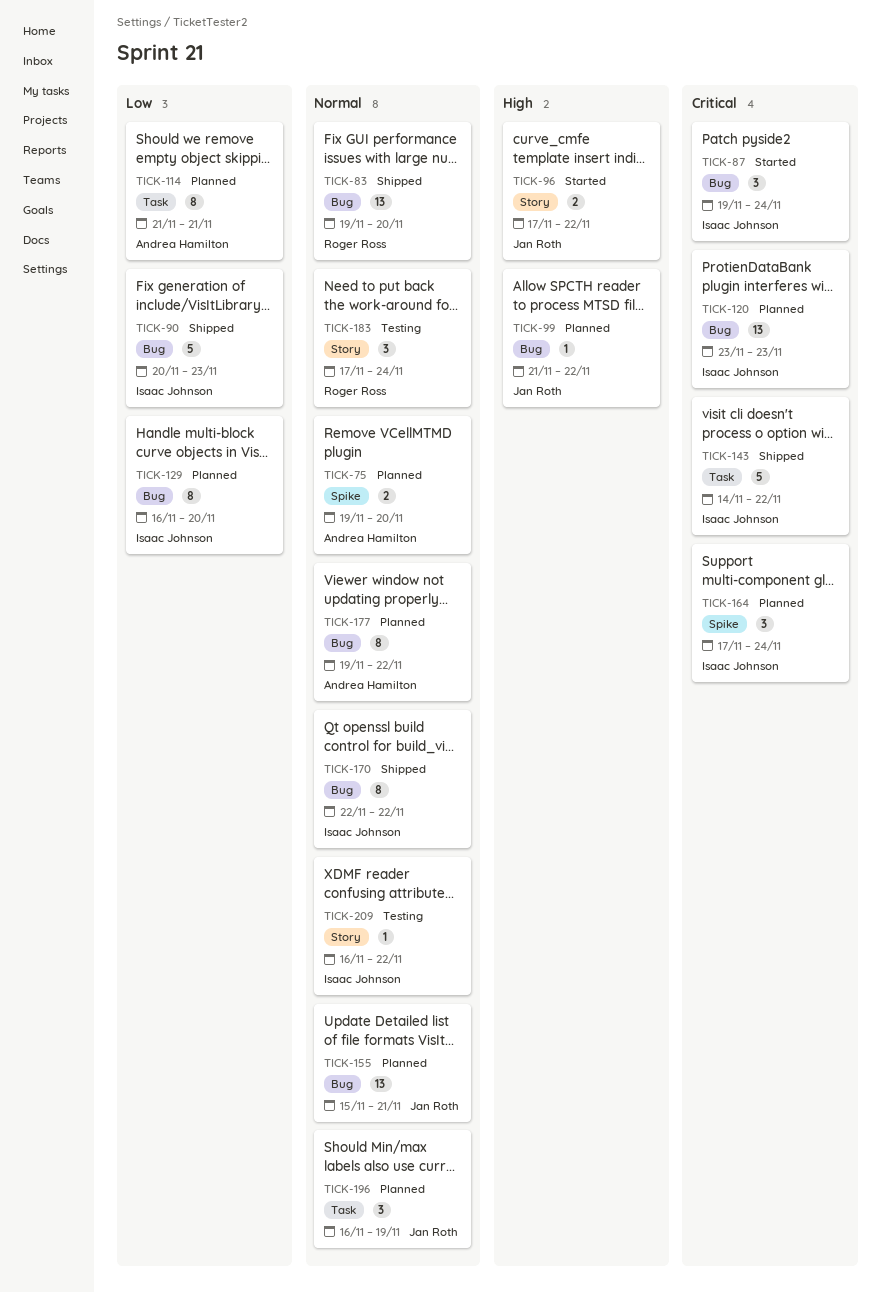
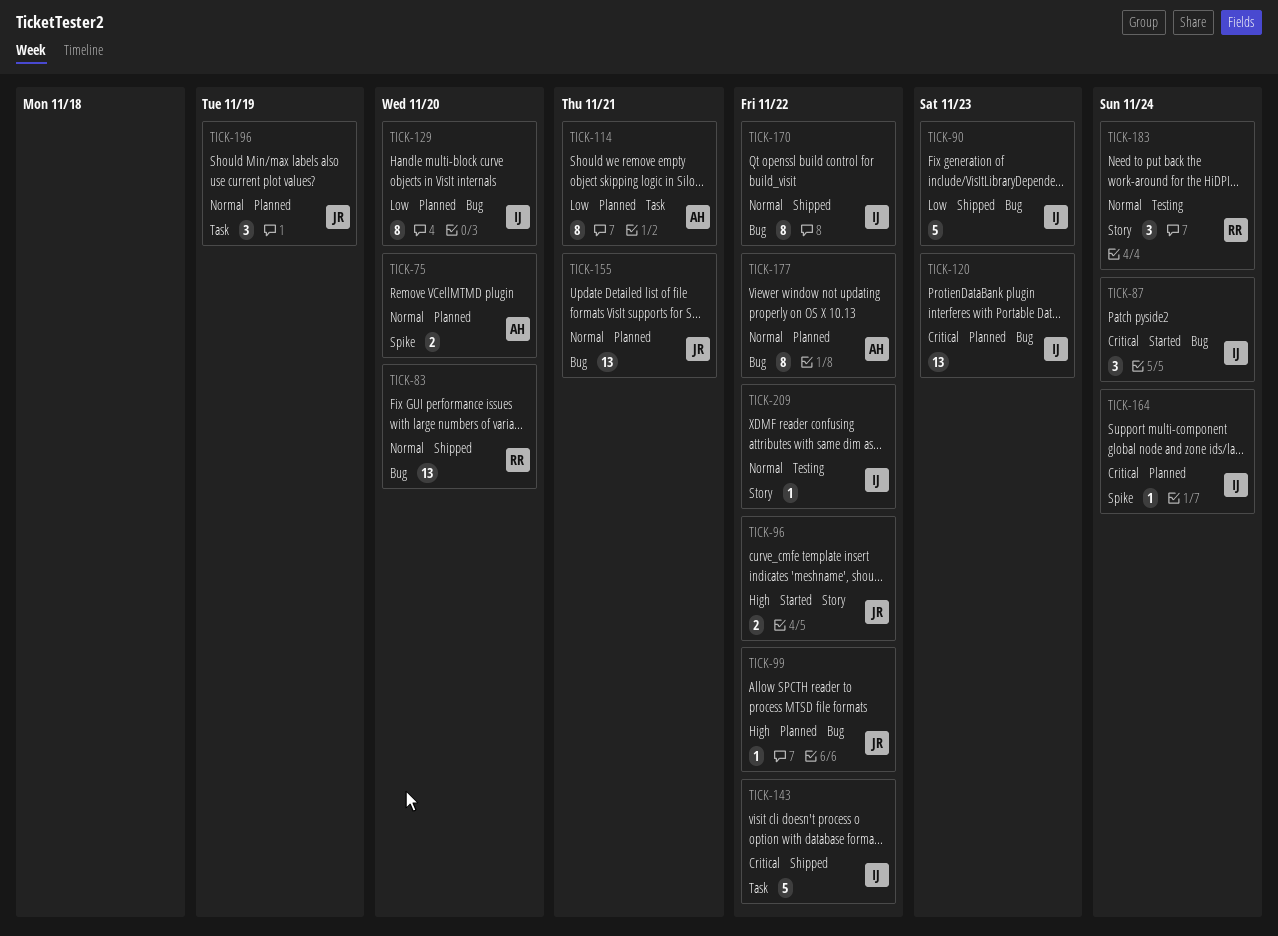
TICK-164, estimate: 3 -> 1

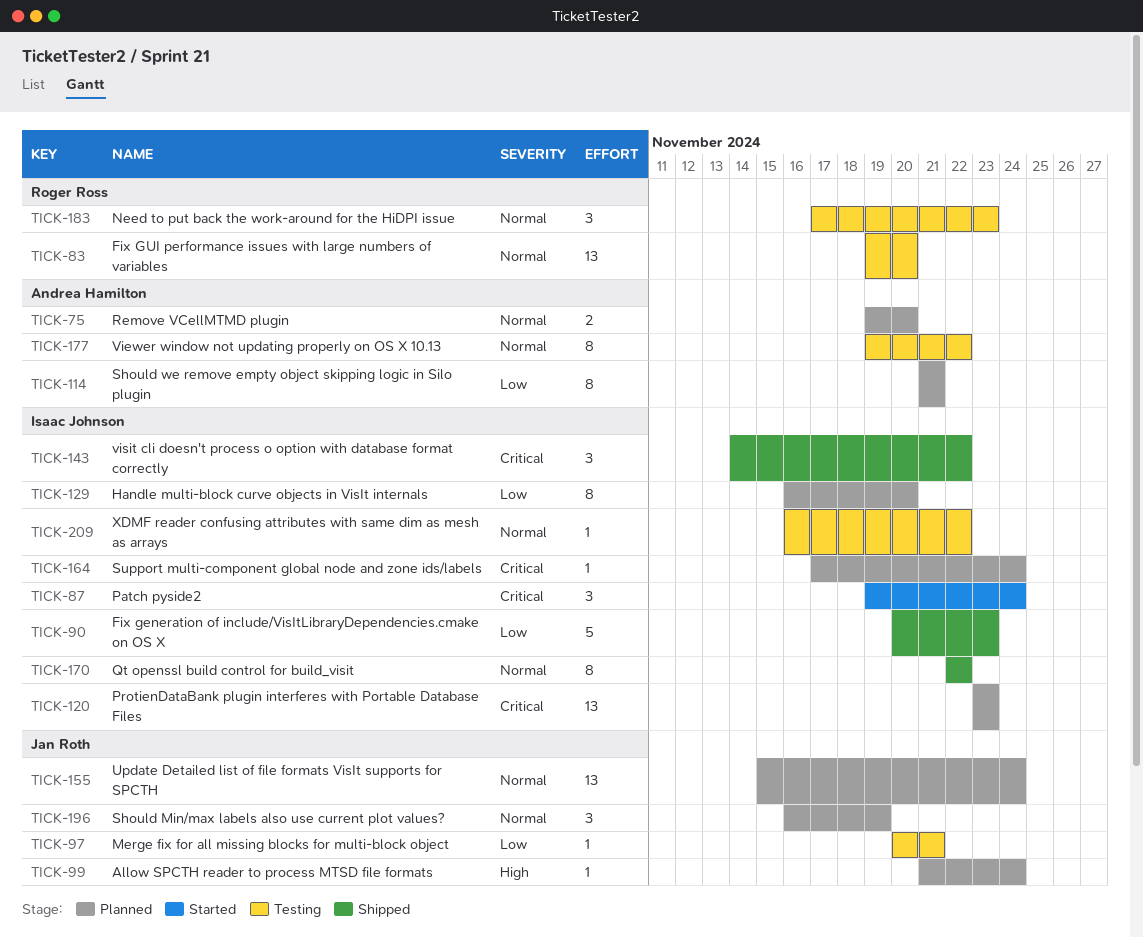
TICK-83, status: Shipped -> Testing
TICK-96: present -> none
TICK-97: none -> present
TICK-99, due: Nov 22 -> Nov 24
TICK-143, estimate: 5 -> 3
TICK-155, due: Nov 21 -> Nov 24
TICK-177, status: Planned -> Testing
TICK-183, due: Nov 24 -> Nov 23

